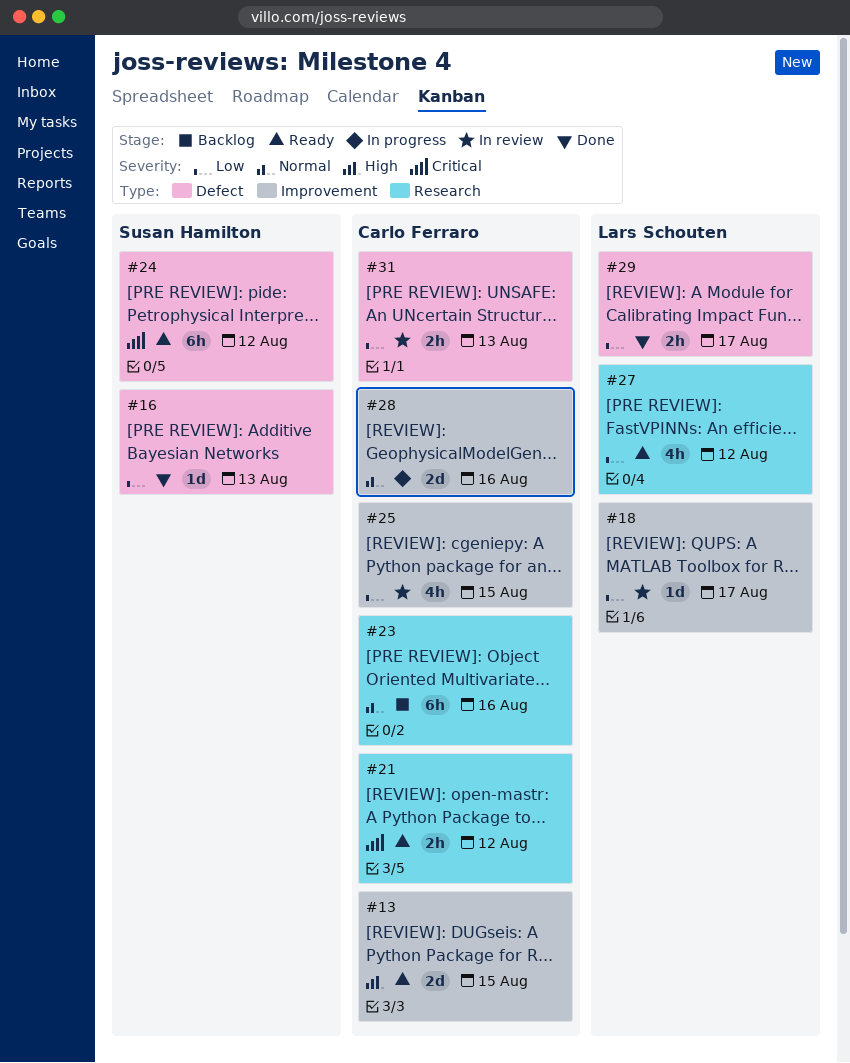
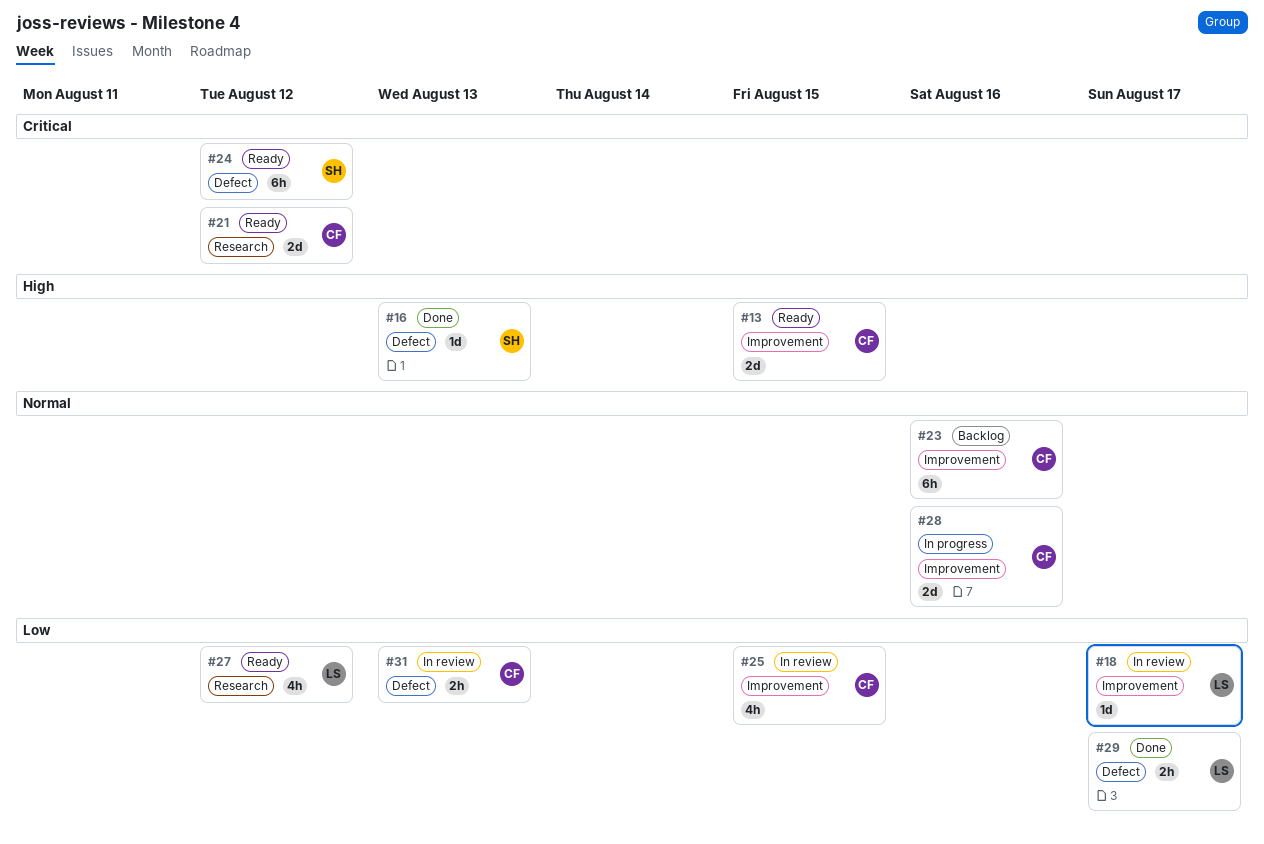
#16, priority: Low -> High
#21, estimate: 2h -> 2d
#23, label: Research -> Improvement

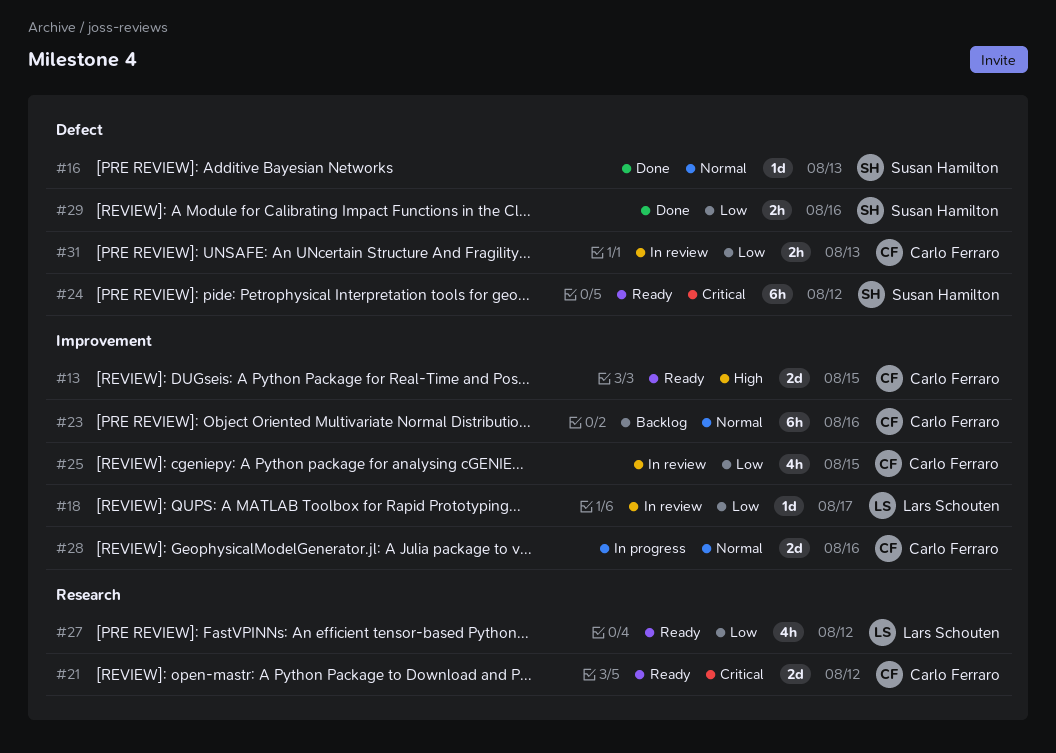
#16, priority: High -> Normal
#29, owner: Lars Schouten -> Susan Hamilton
#29, due: Aug 17 -> Aug 16

